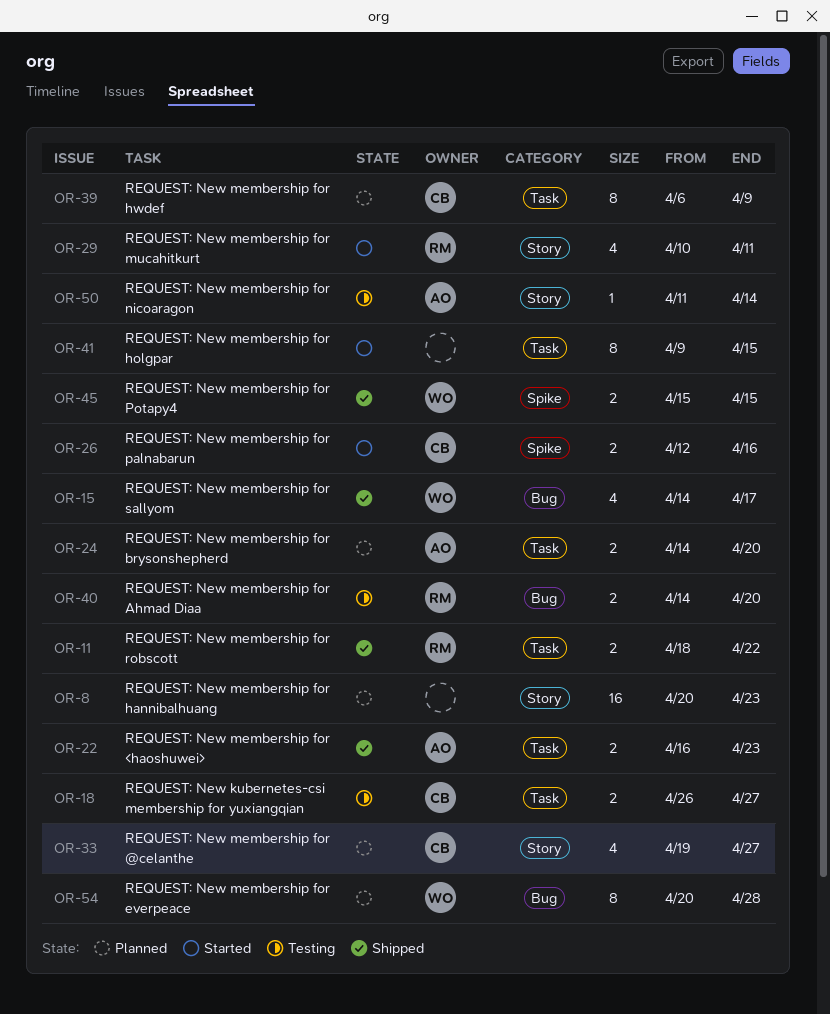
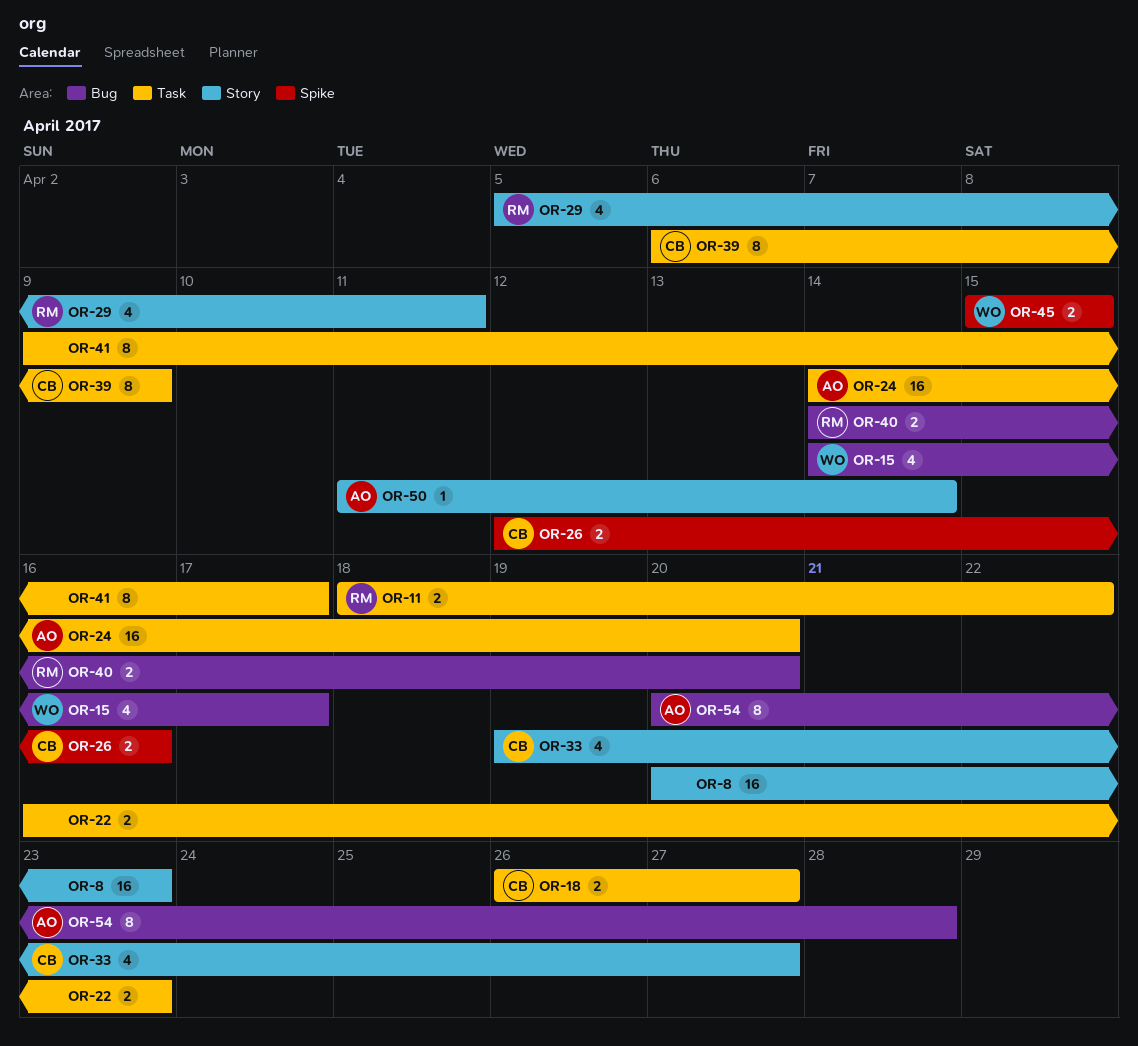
OR-22, owner: AO -> none
OR-24, estimate: 2 -> 16
OR-29, start: Apr 10 -> Apr 5
OR-41, due: Apr 15 -> Apr 17
OR-54, owner: WO -> AO

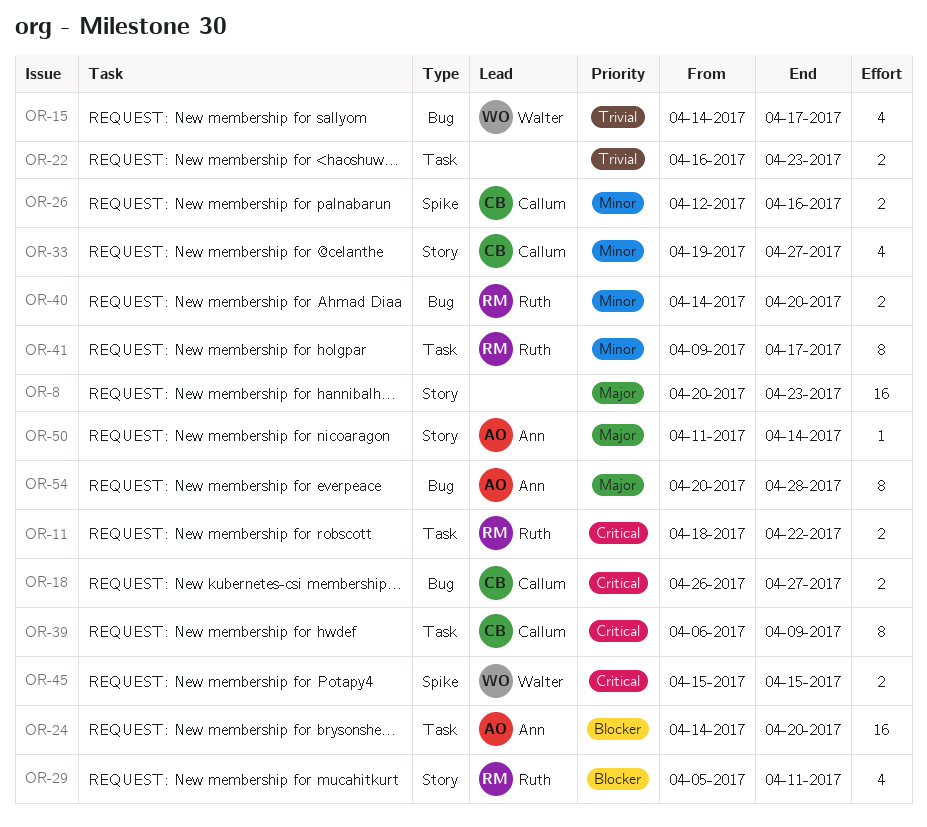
OR-18, label: Task -> Bug
OR-41, owner: none -> Ruth

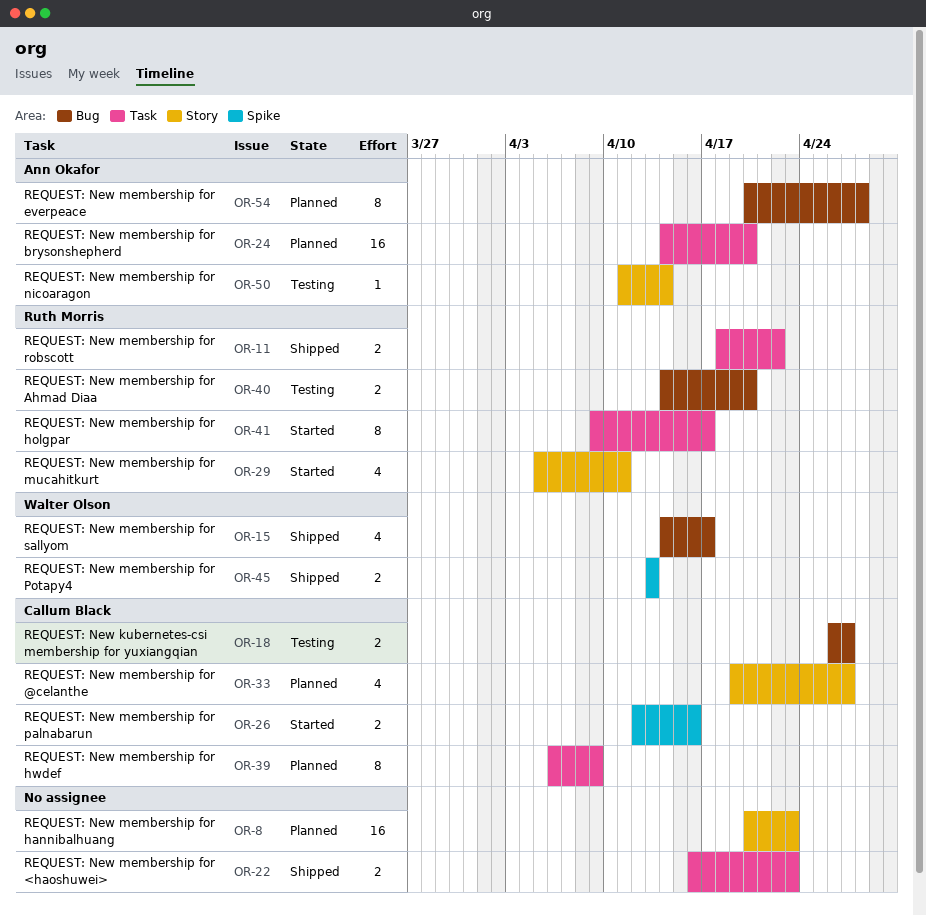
OR-45, start: Apr 15 -> Apr 13
OR-45, due: Apr 15 -> Apr 13

